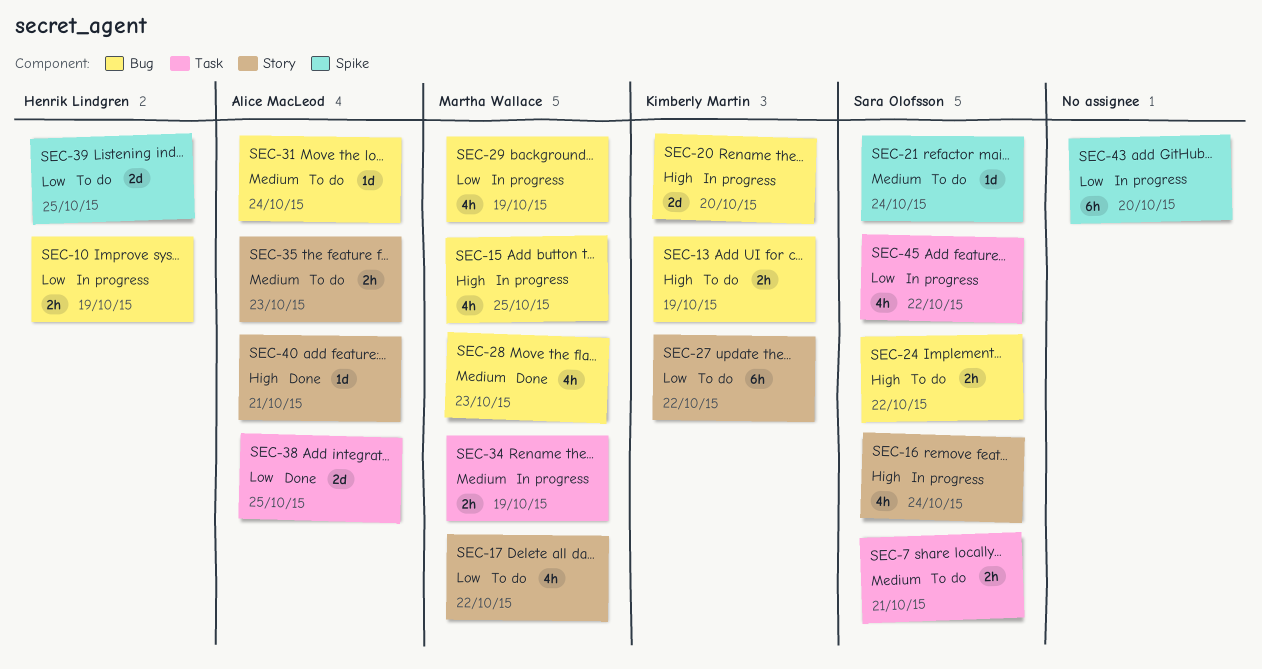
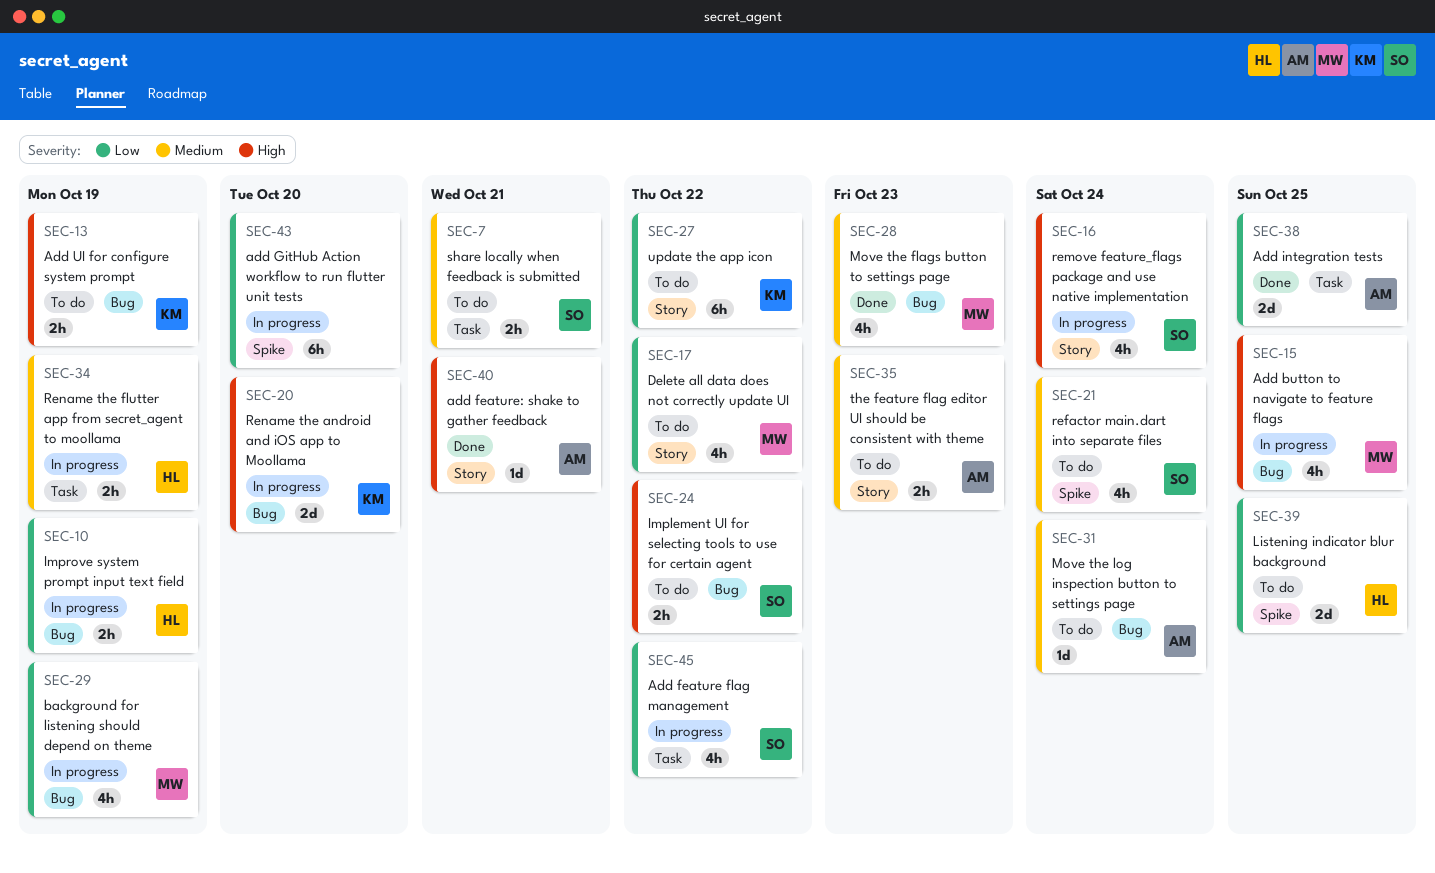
SEC-21, estimate: 1d -> 4h
SEC-34, owner: Martha Wallace -> Henrik Lindgren

